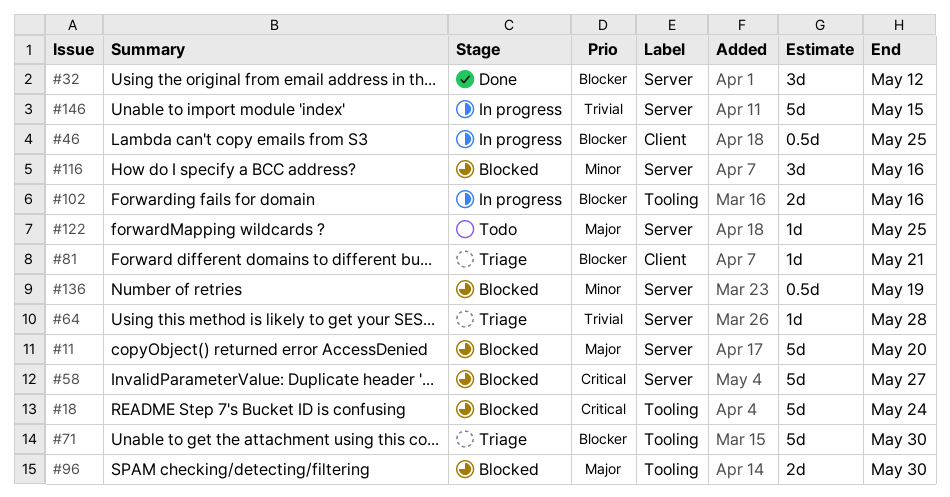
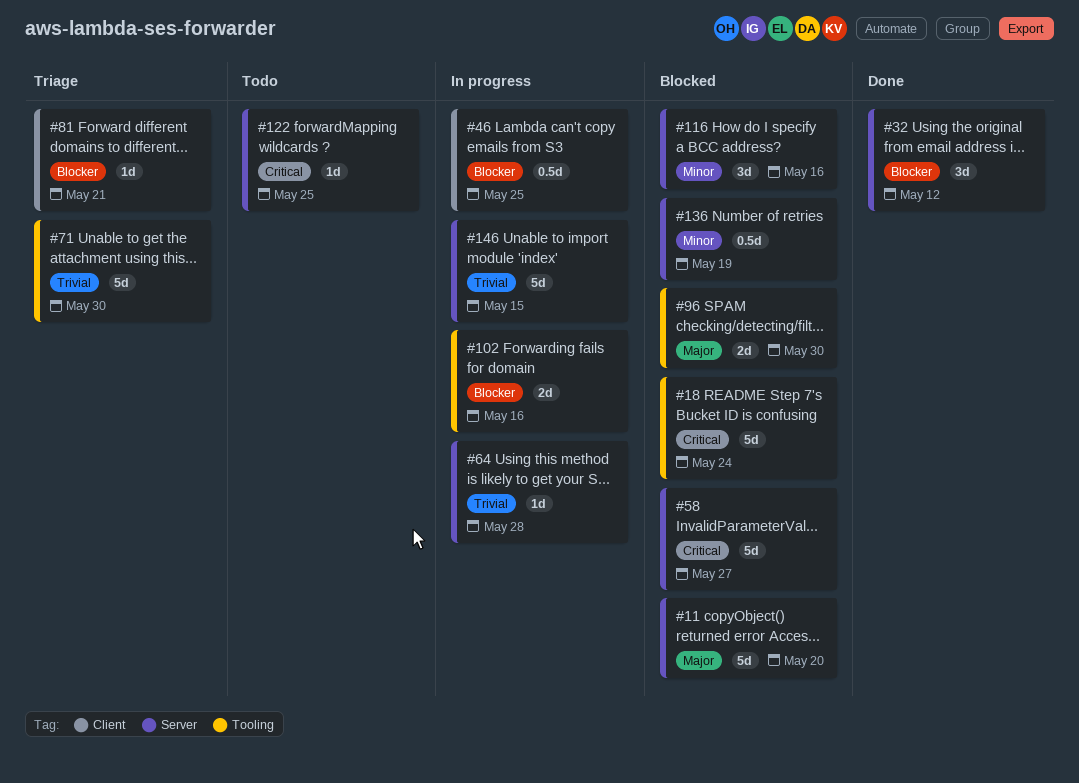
#64, status: Triage -> In progress
#71, priority: Blocker -> Trivial
#122, priority: Major -> Critical

